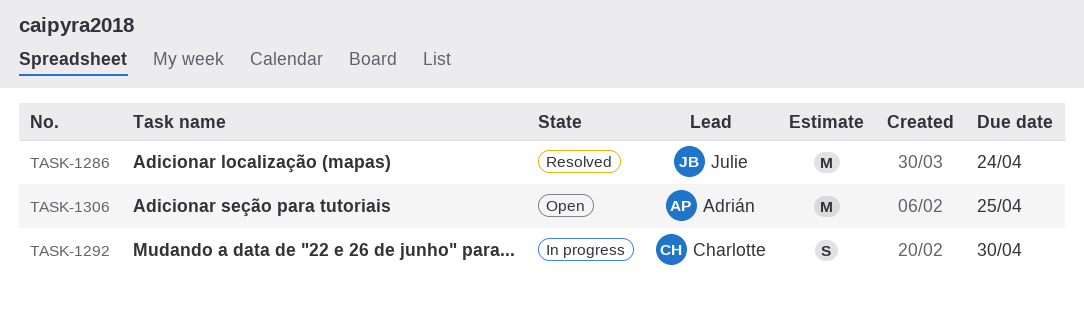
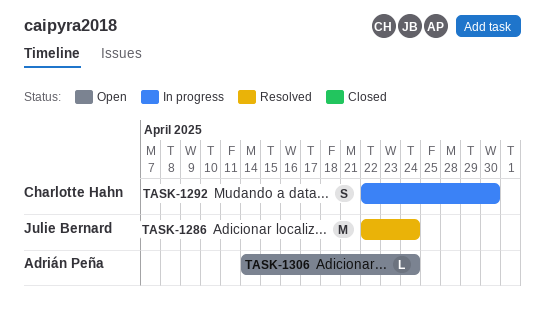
TASK-1306, estimate: M -> L
TASK-1306, due: Apr 25 -> Apr 24

